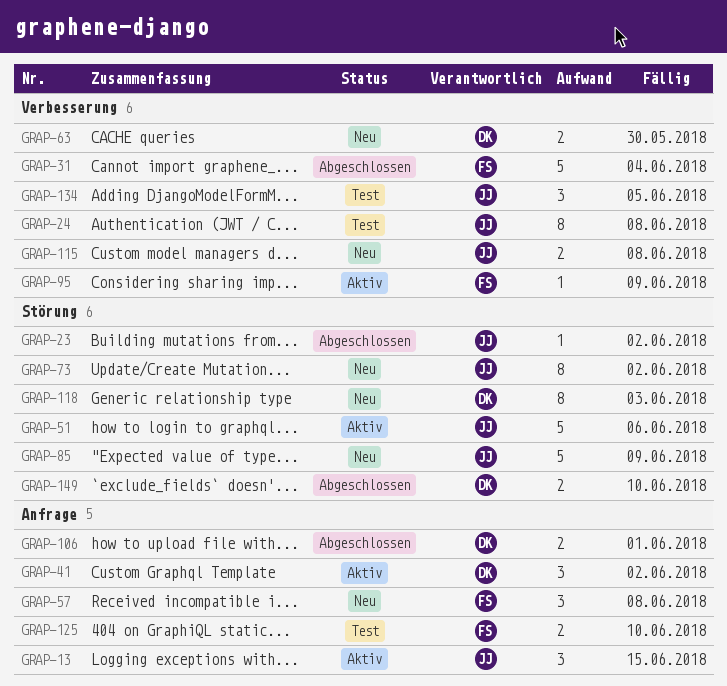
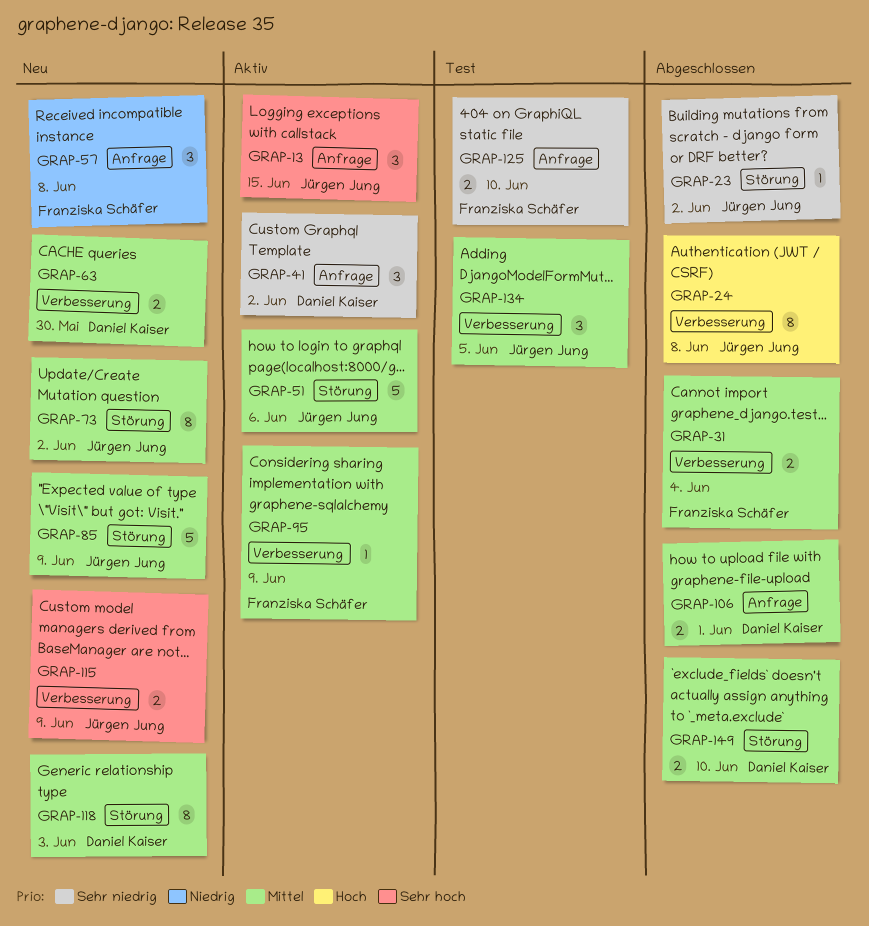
GRAP-24, status: Test -> Abgeschlossen
GRAP-31, estimate: 5 -> 2
GRAP-115, due: Jun 8 -> Jun 9

